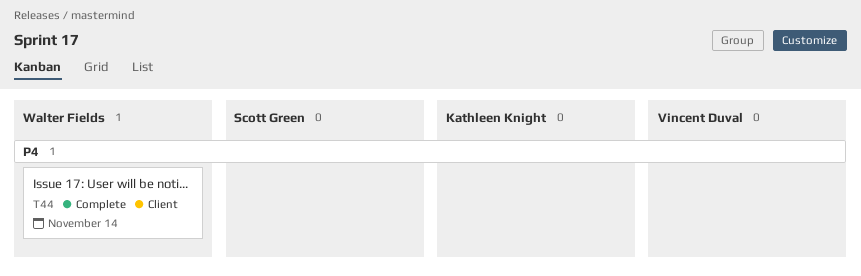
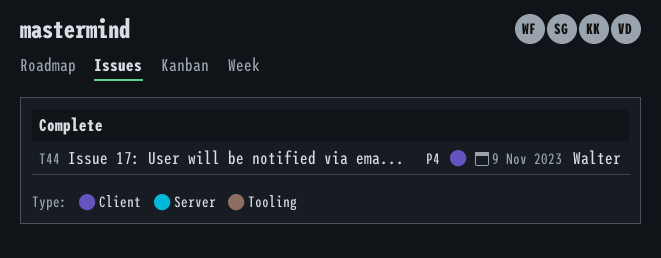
T44, due: Nov 14 -> Nov 9

